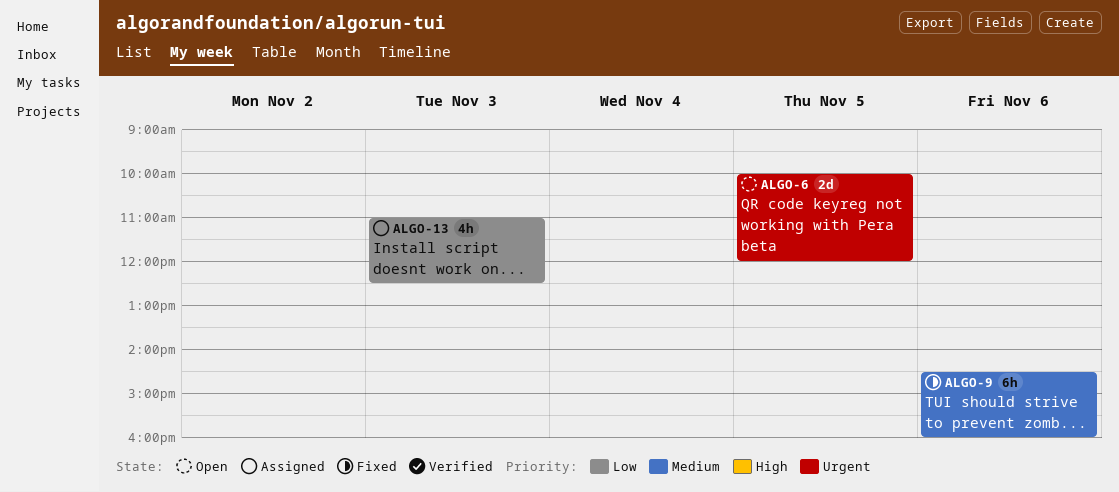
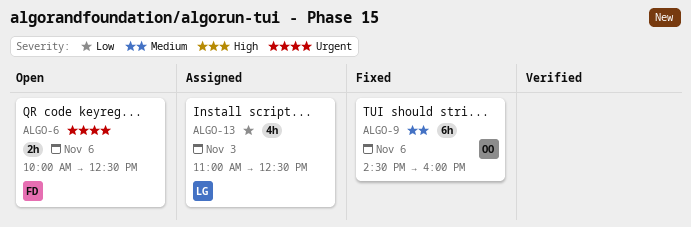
ALGO-6, estimate: 2d -> 2h
ALGO-6, day: Nov 5 -> Nov 6
ALGO-6, ends: 12:00 -> 12:30

